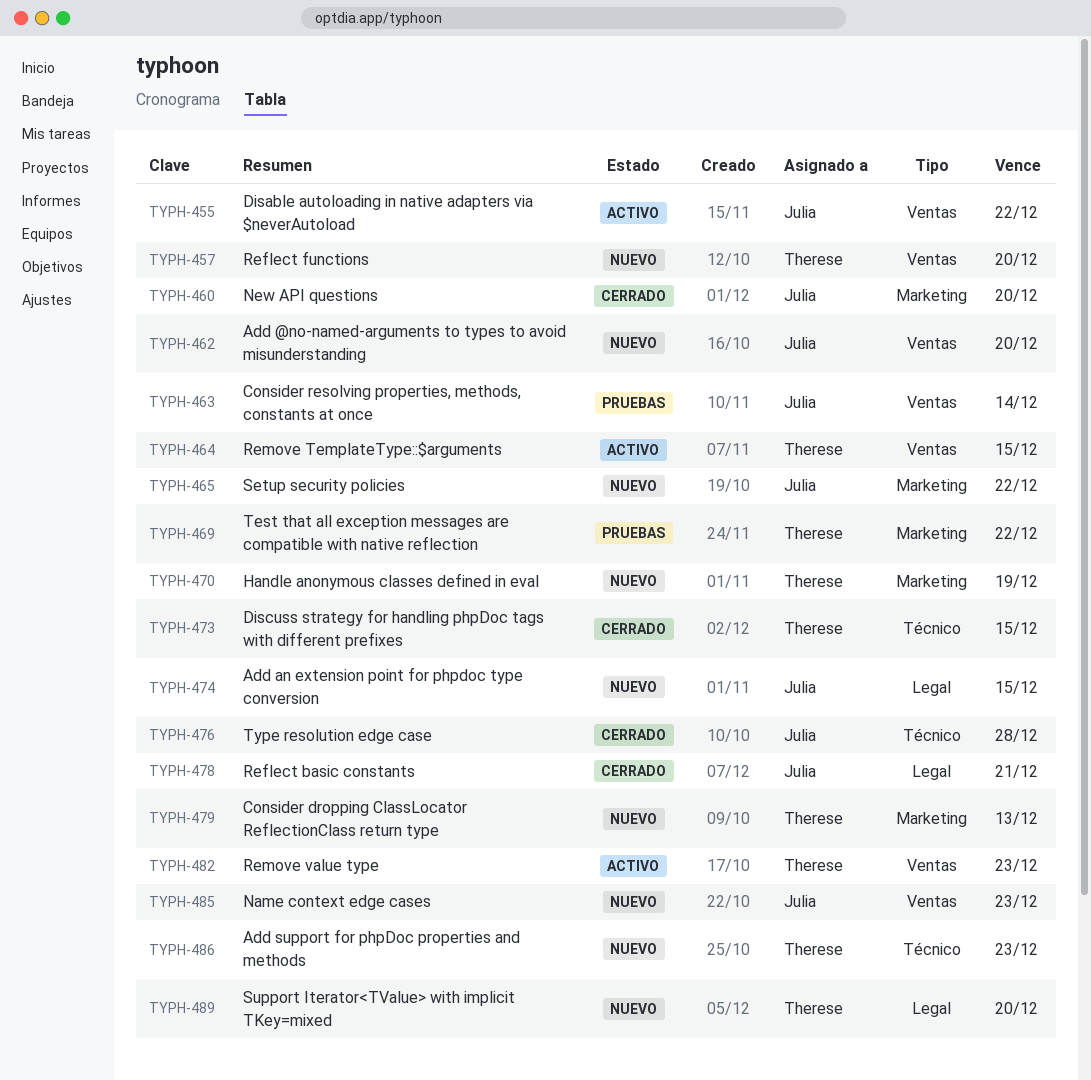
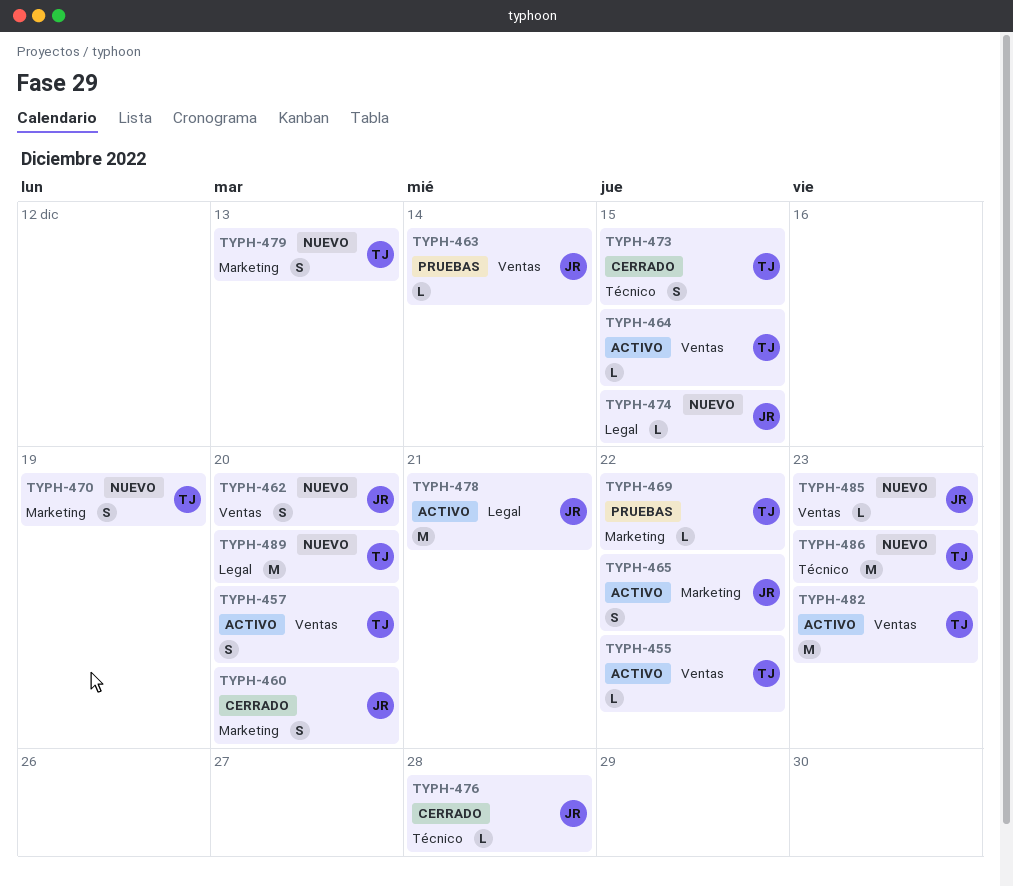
TYPH-455, owner: Julia -> Therese
TYPH-457, status: Nuevo -> Activo
TYPH-465, status: Nuevo -> Activo
TYPH-478, status: Cerrado -> Activo

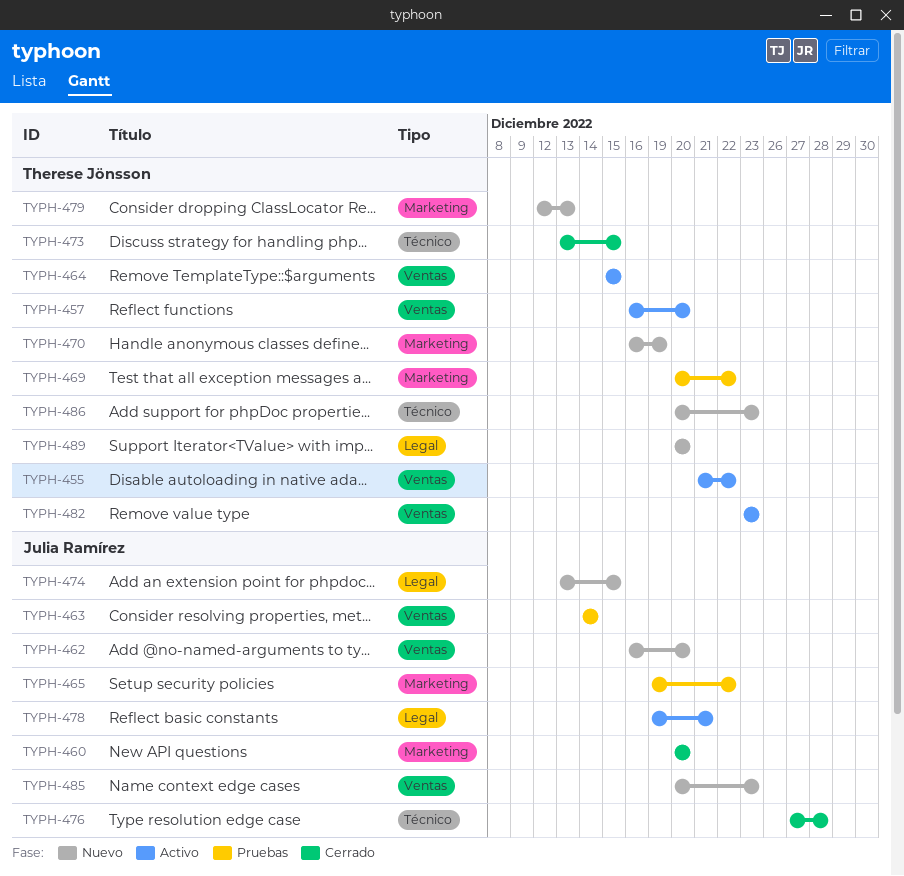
TYPH-465, status: Activo -> Pruebas

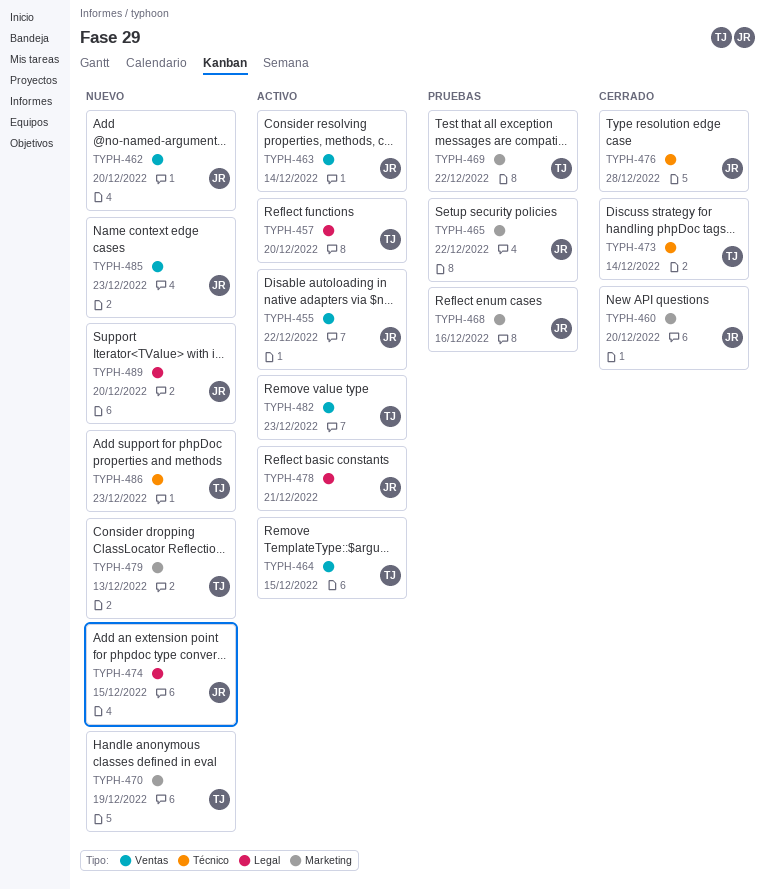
TYPH-455, owner: Therese Jönsson -> Julia Ramírez
TYPH-457, label: Ventas -> Legal
TYPH-463, status: Pruebas -> Activo
TYPH-468: none -> present
TYPH-473, due: Dec 15 -> Dec 14
TYPH-489, owner: Therese Jönsson -> Julia Ramírez

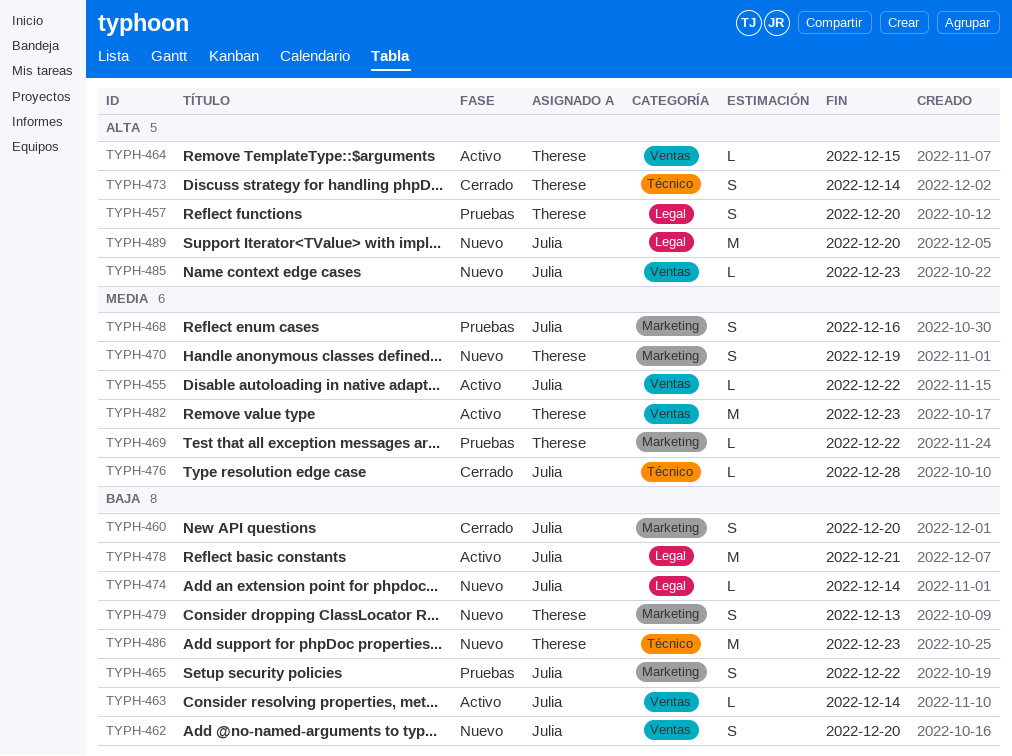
TYPH-457, status: Activo -> Pruebas
TYPH-474, due: Dec 15 -> Dec 14

